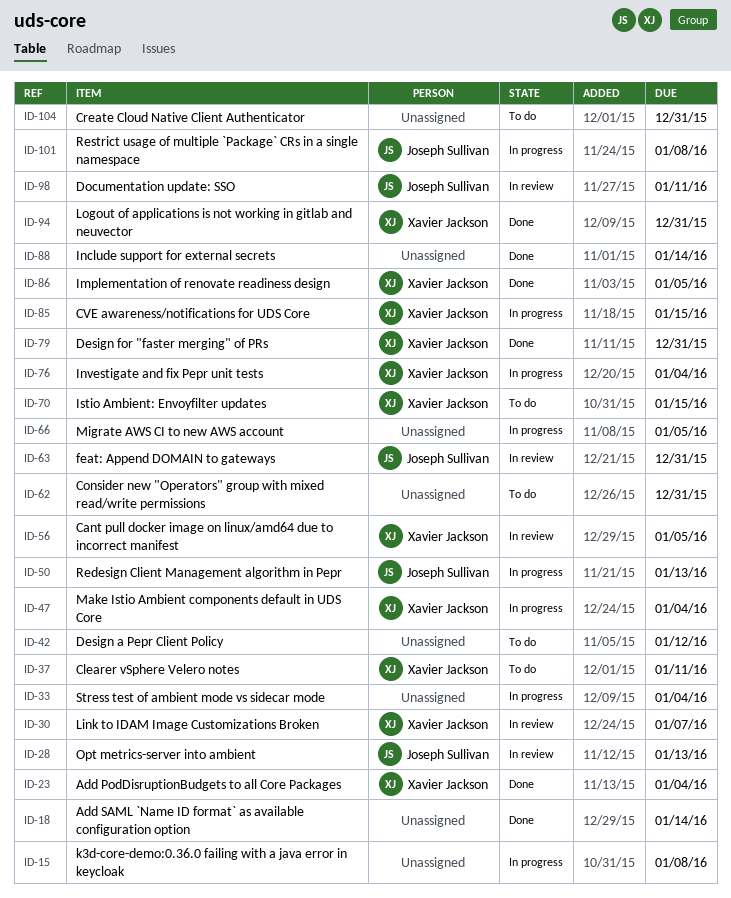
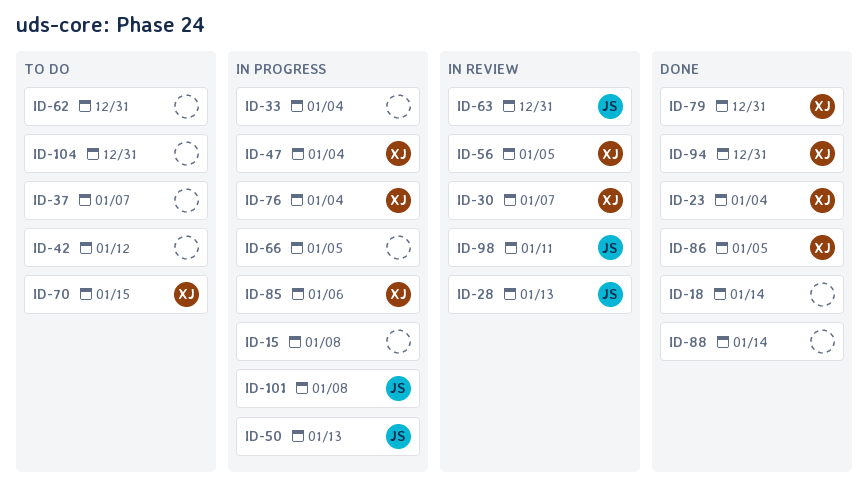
ID-37, owner: Xavier Jackson -> none
ID-37, due: Jan 11 -> Jan 7
ID-85, due: Jan 15 -> Jan 6

